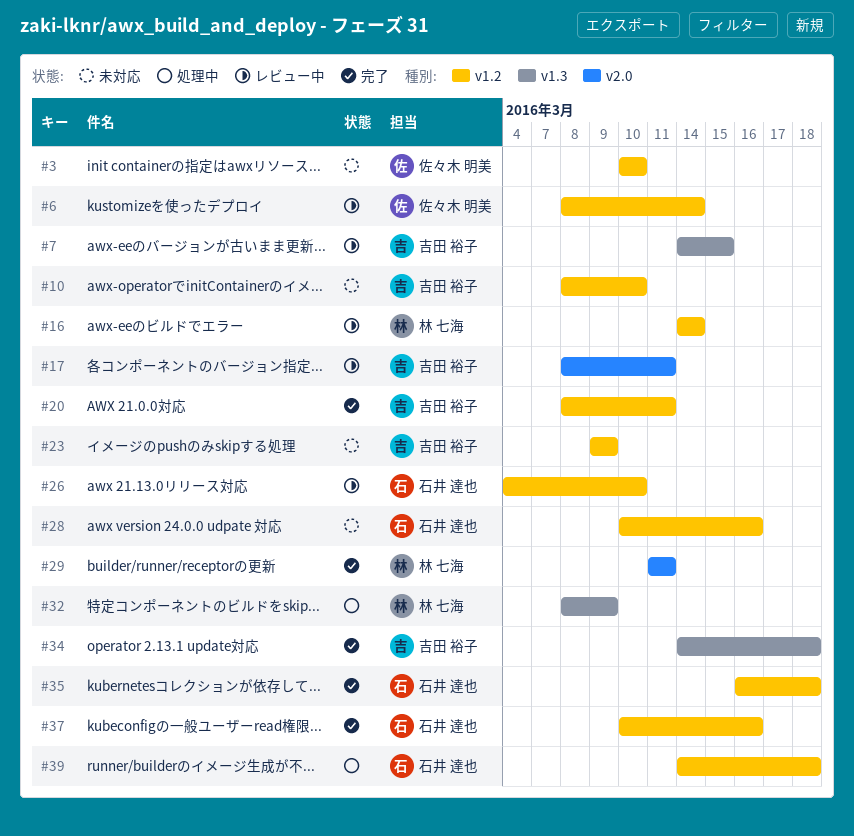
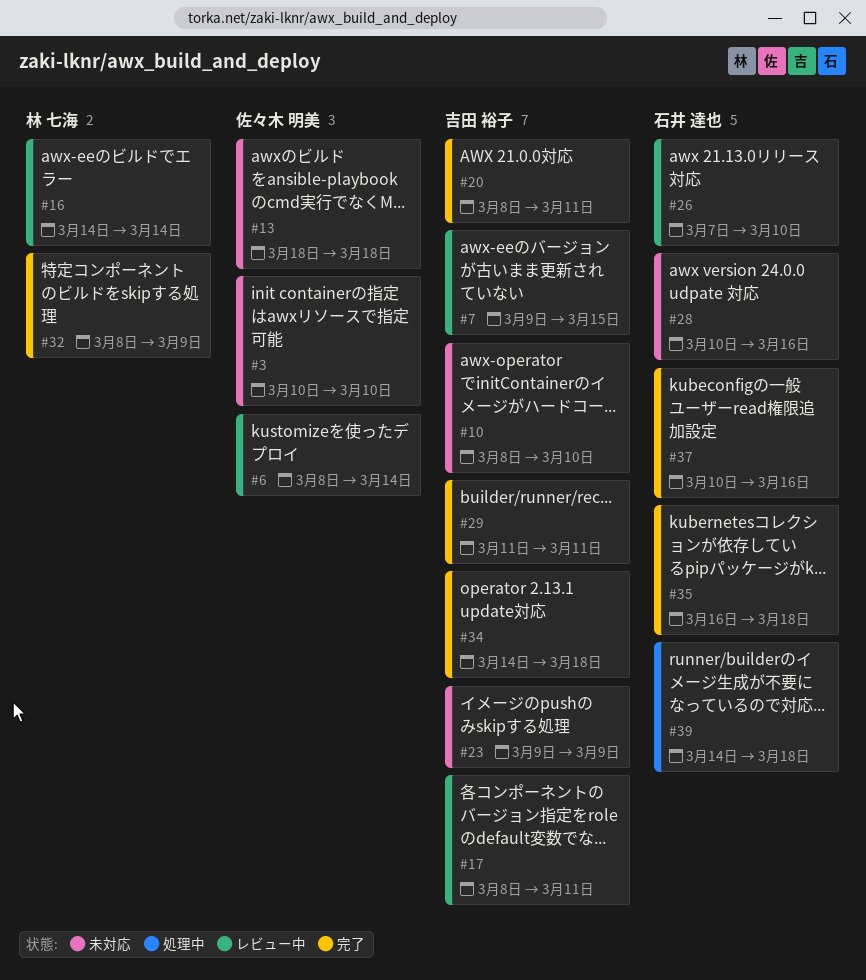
#7, start: Mar 14 -> Mar 9
#13: none -> present
#26, start: Mar 4 -> Mar 7
#29, owner: 林 七海 -> 吉田 裕子
#32, status: 処理中 -> 完了

